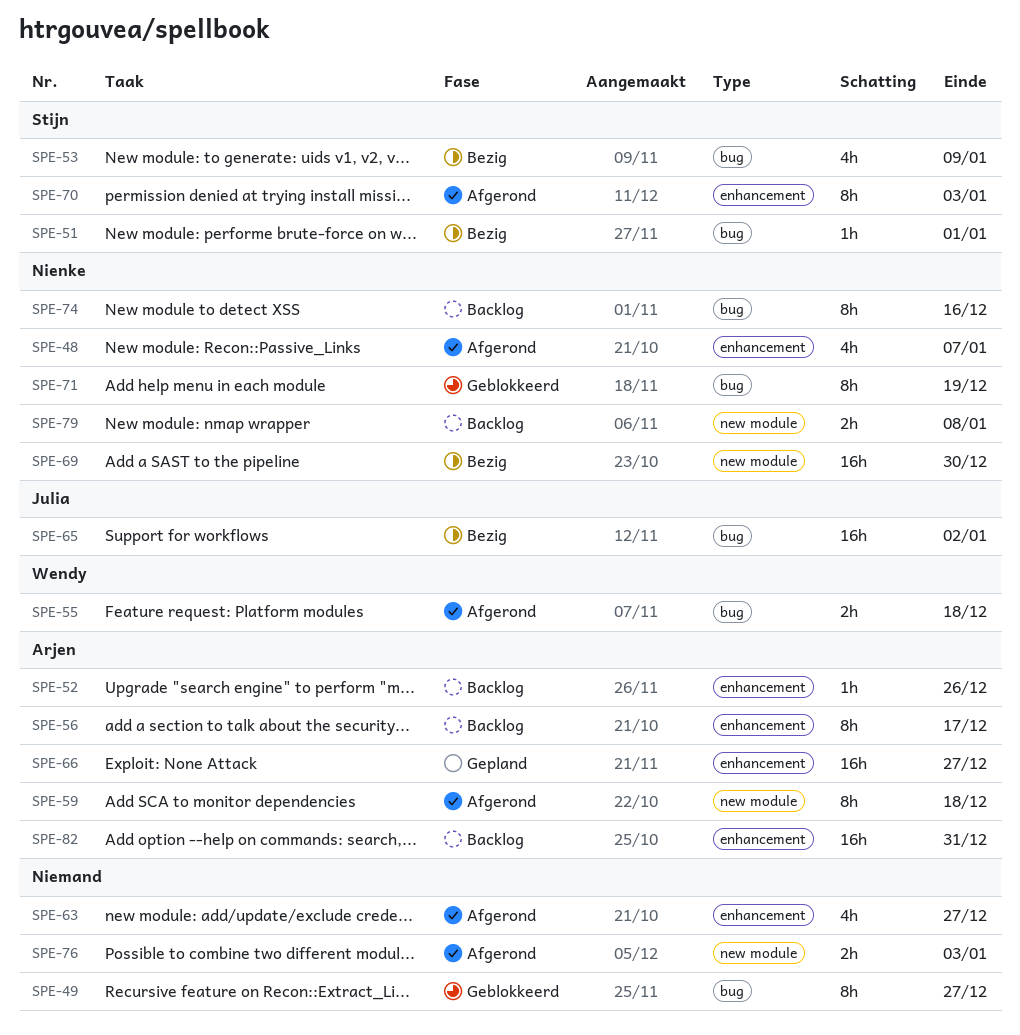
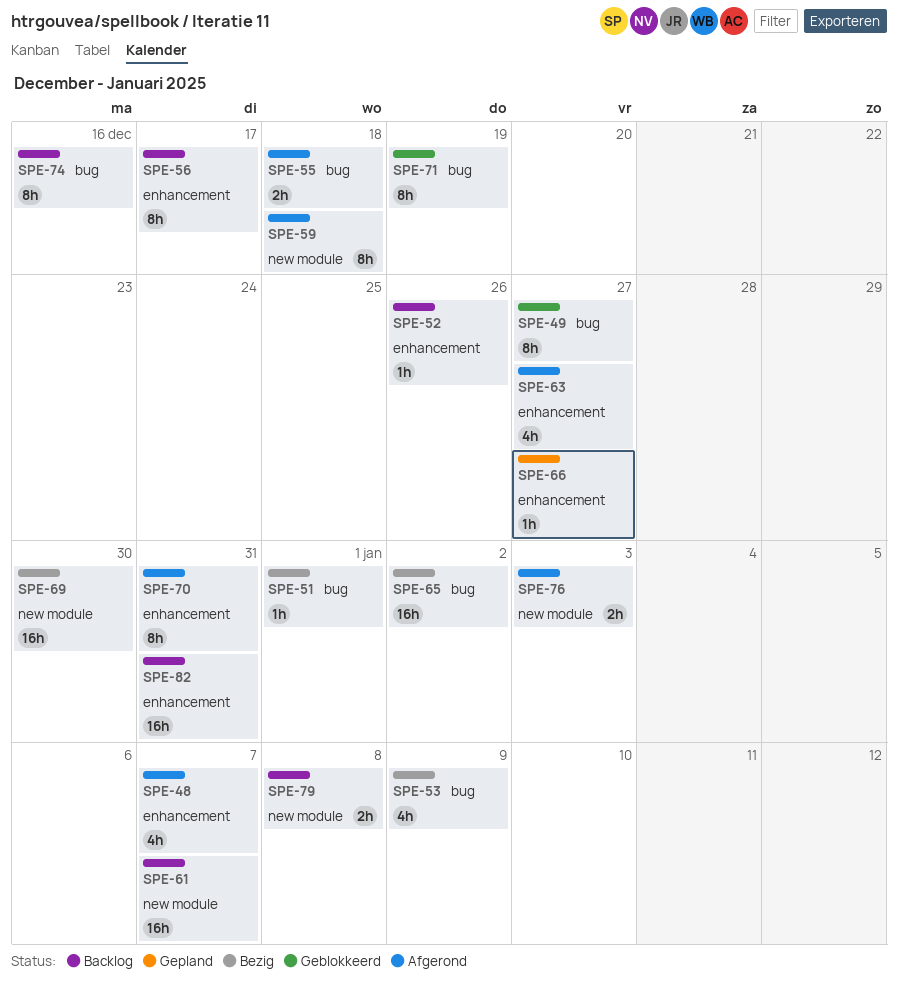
SPE-61: none -> present
SPE-66, estimate: 16h -> 1h
SPE-70, due: Jan 3 -> Dec 31

